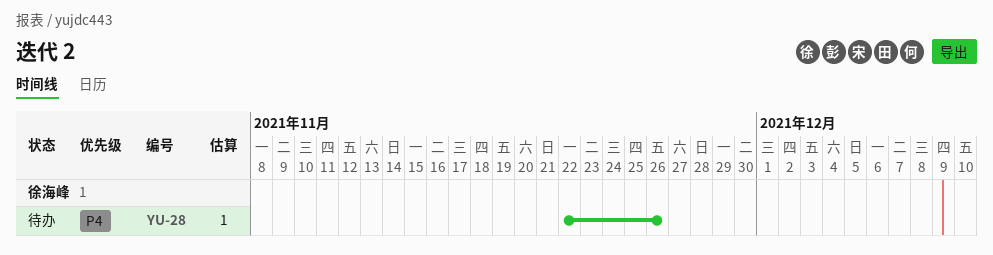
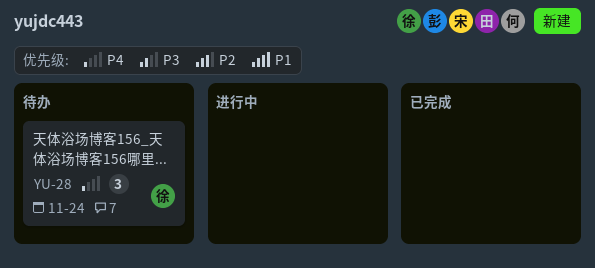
YU-28, estimate: 1 -> 3
YU-28, due: Nov 26 -> Nov 24

